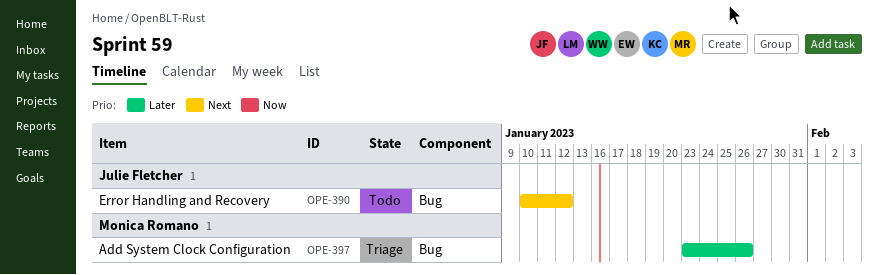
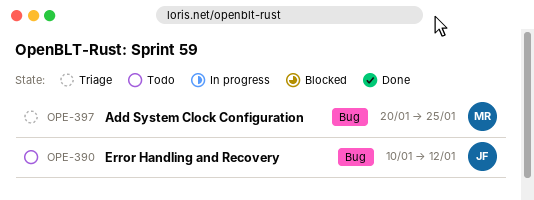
OPE-397, start: Jan 23 -> Jan 20
OPE-397, due: Jan 26 -> Jan 25

